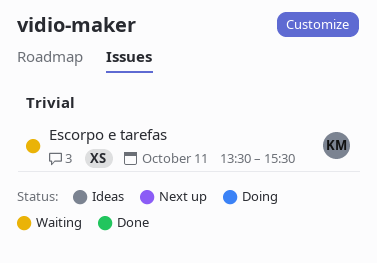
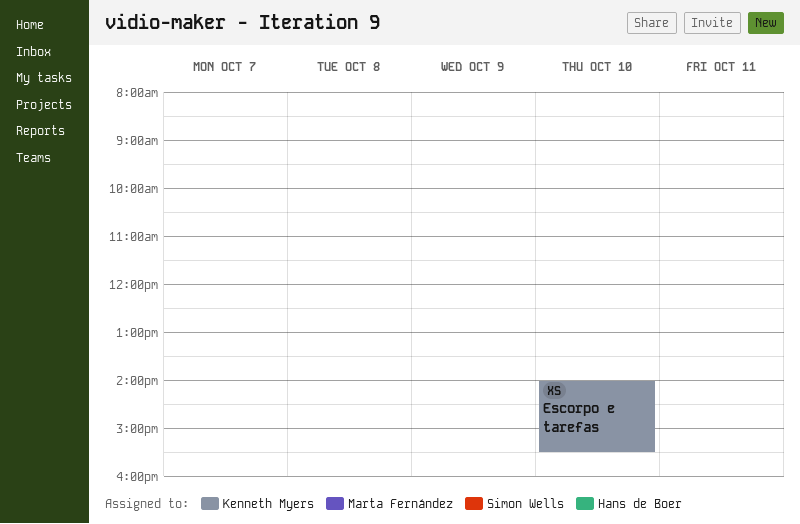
Escorpo e tarefas, day: Oct 11 -> Oct 10
Escorpo e tarefas, begins: 13:30 -> 14:00

